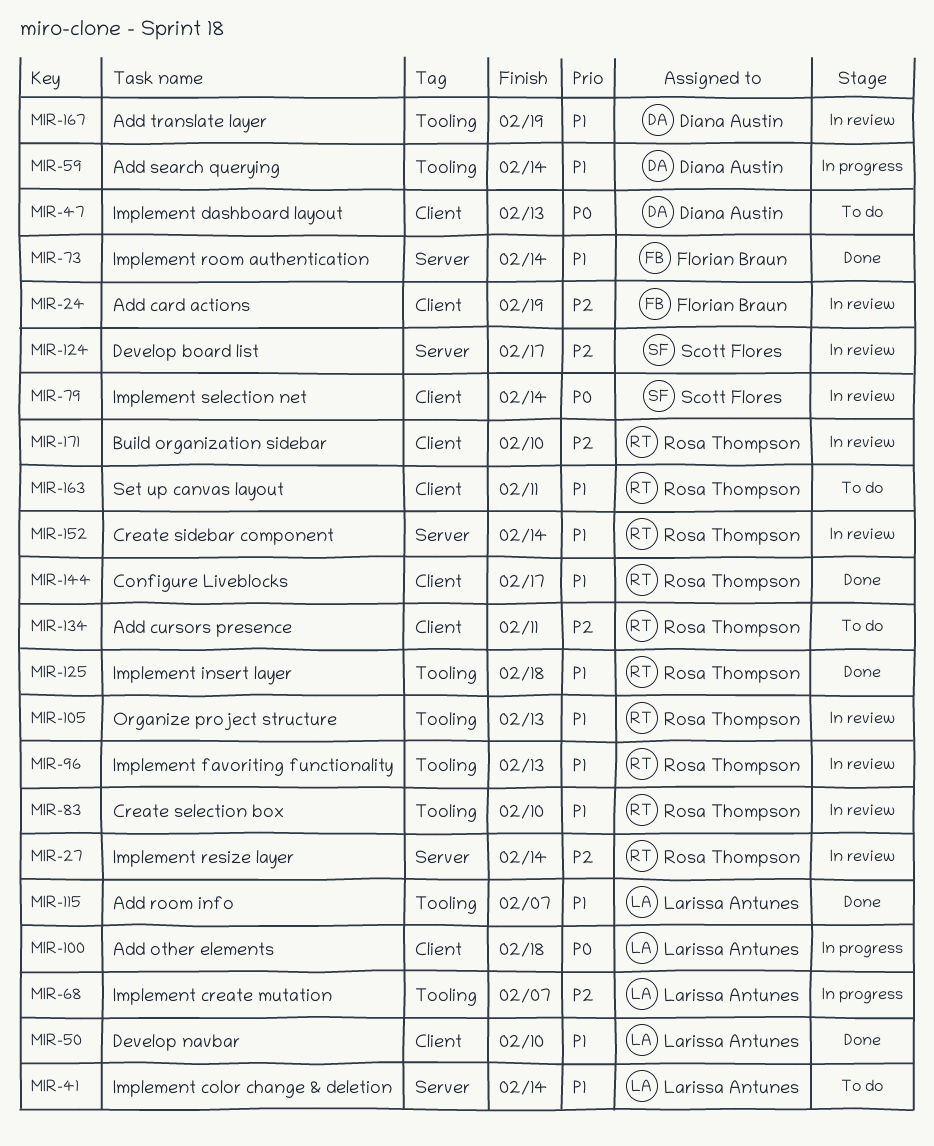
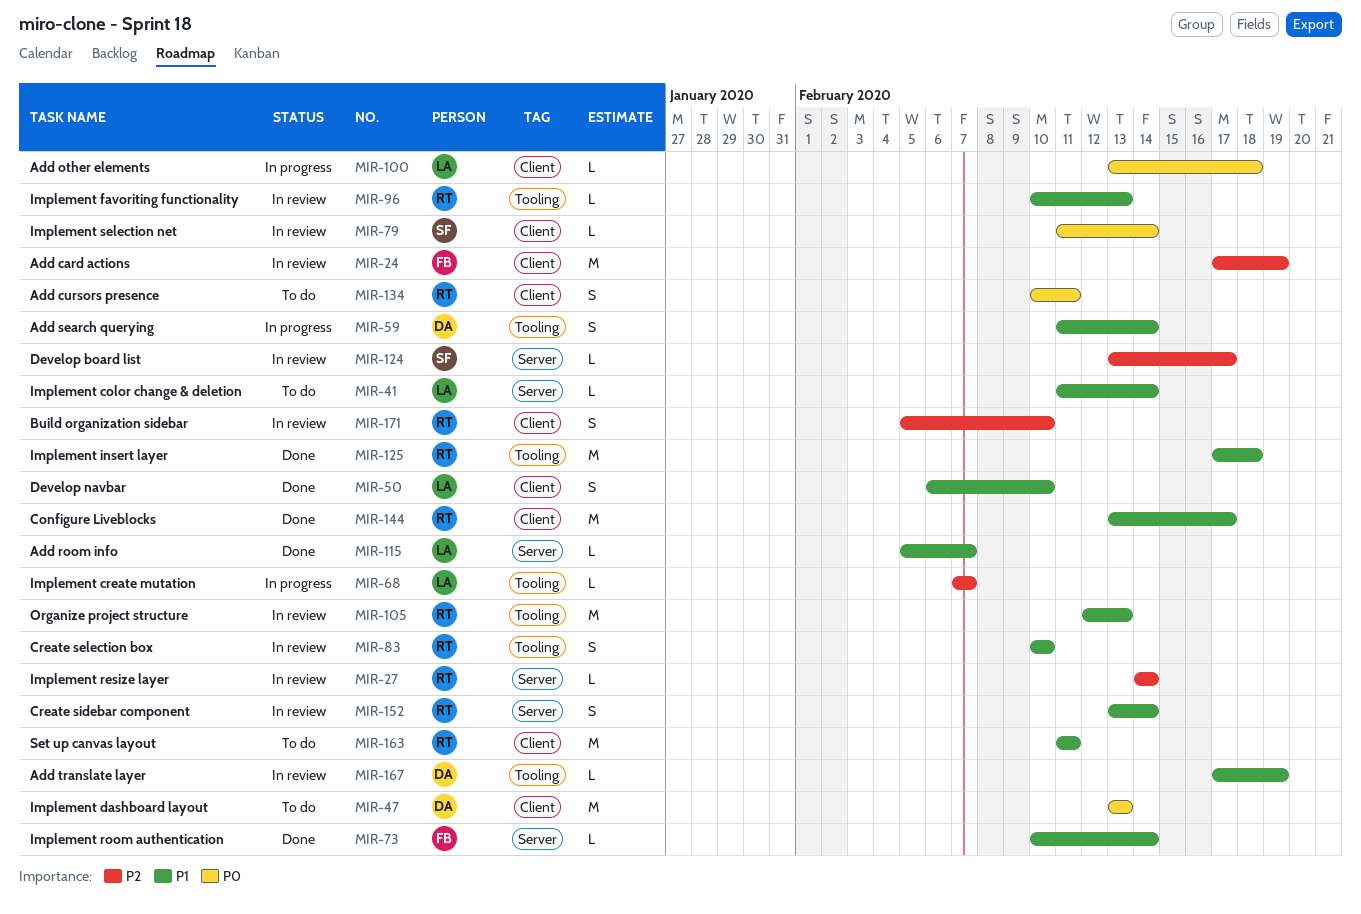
MIR-115, label: Tooling -> Server
MIR-134, priority: P2 -> P0

